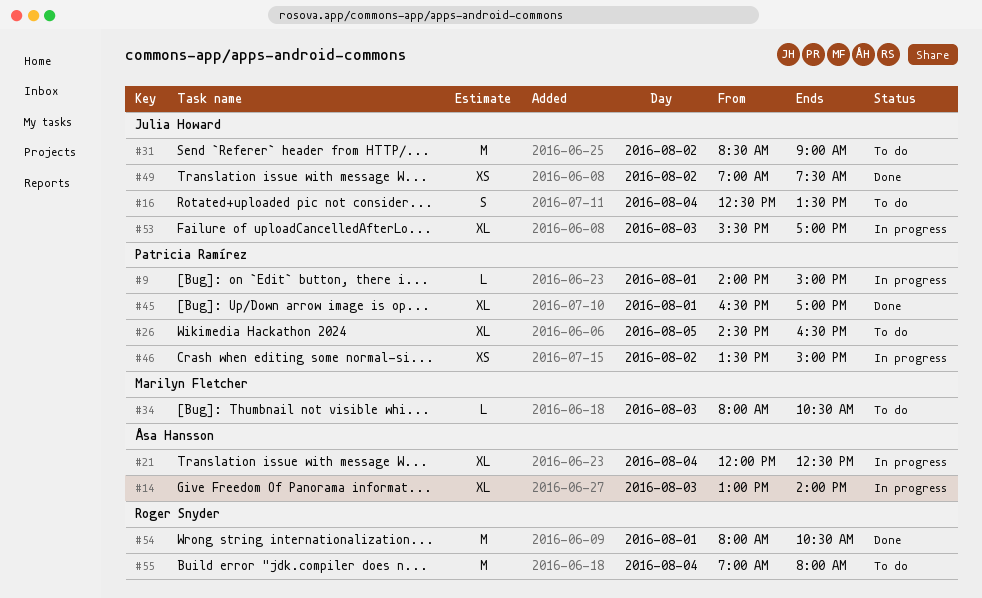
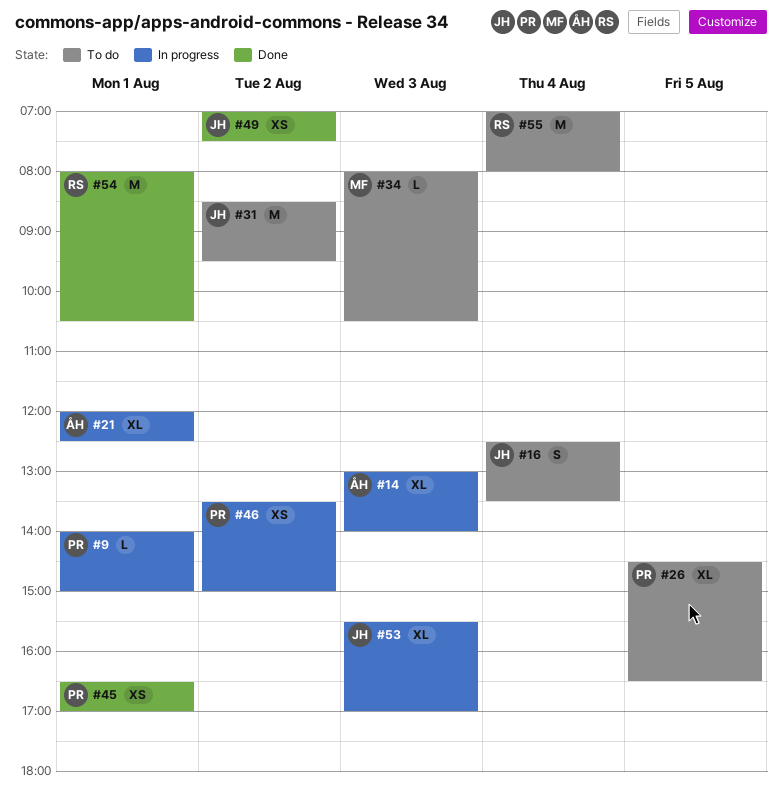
#21, day: Aug 4 -> Aug 1
#31, ends: 09:00 -> 09:30
#45, estimate: XL -> XS

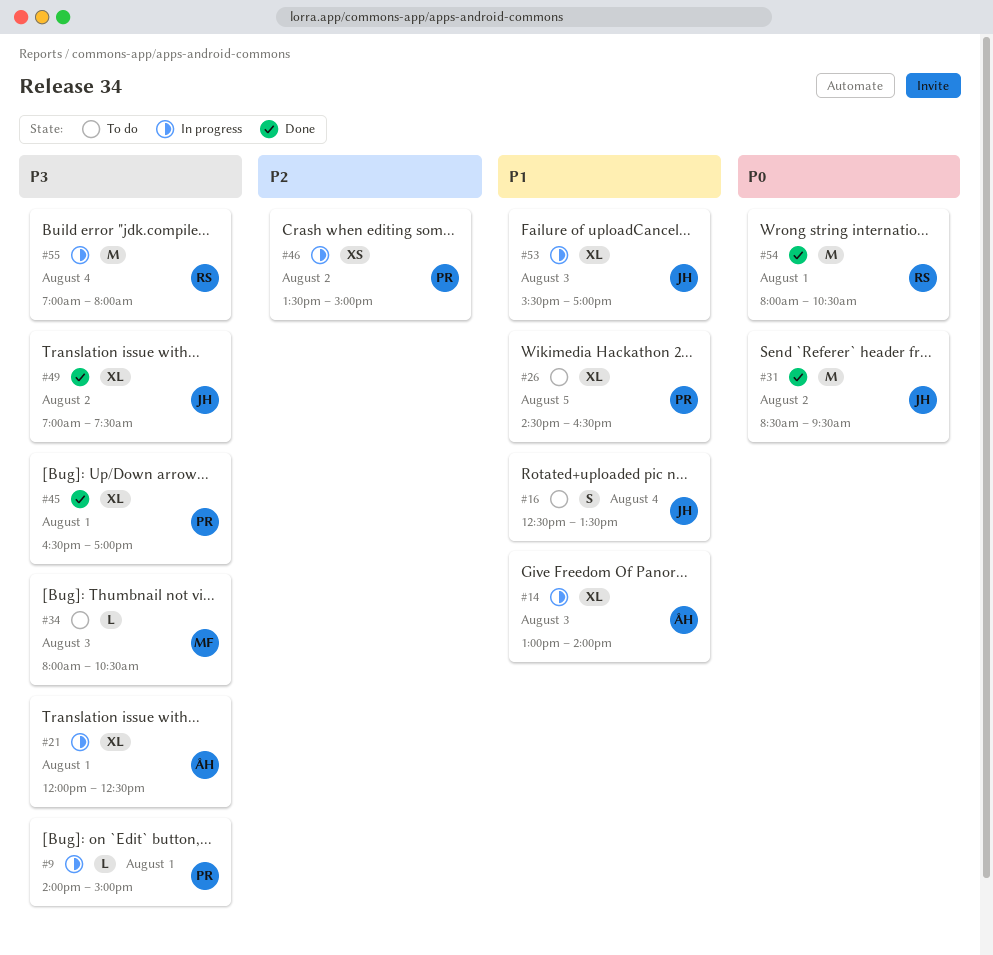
#31, status: To do -> Done
#45, estimate: XS -> XL
#49, estimate: XS -> XL
#55, status: To do -> In progress

